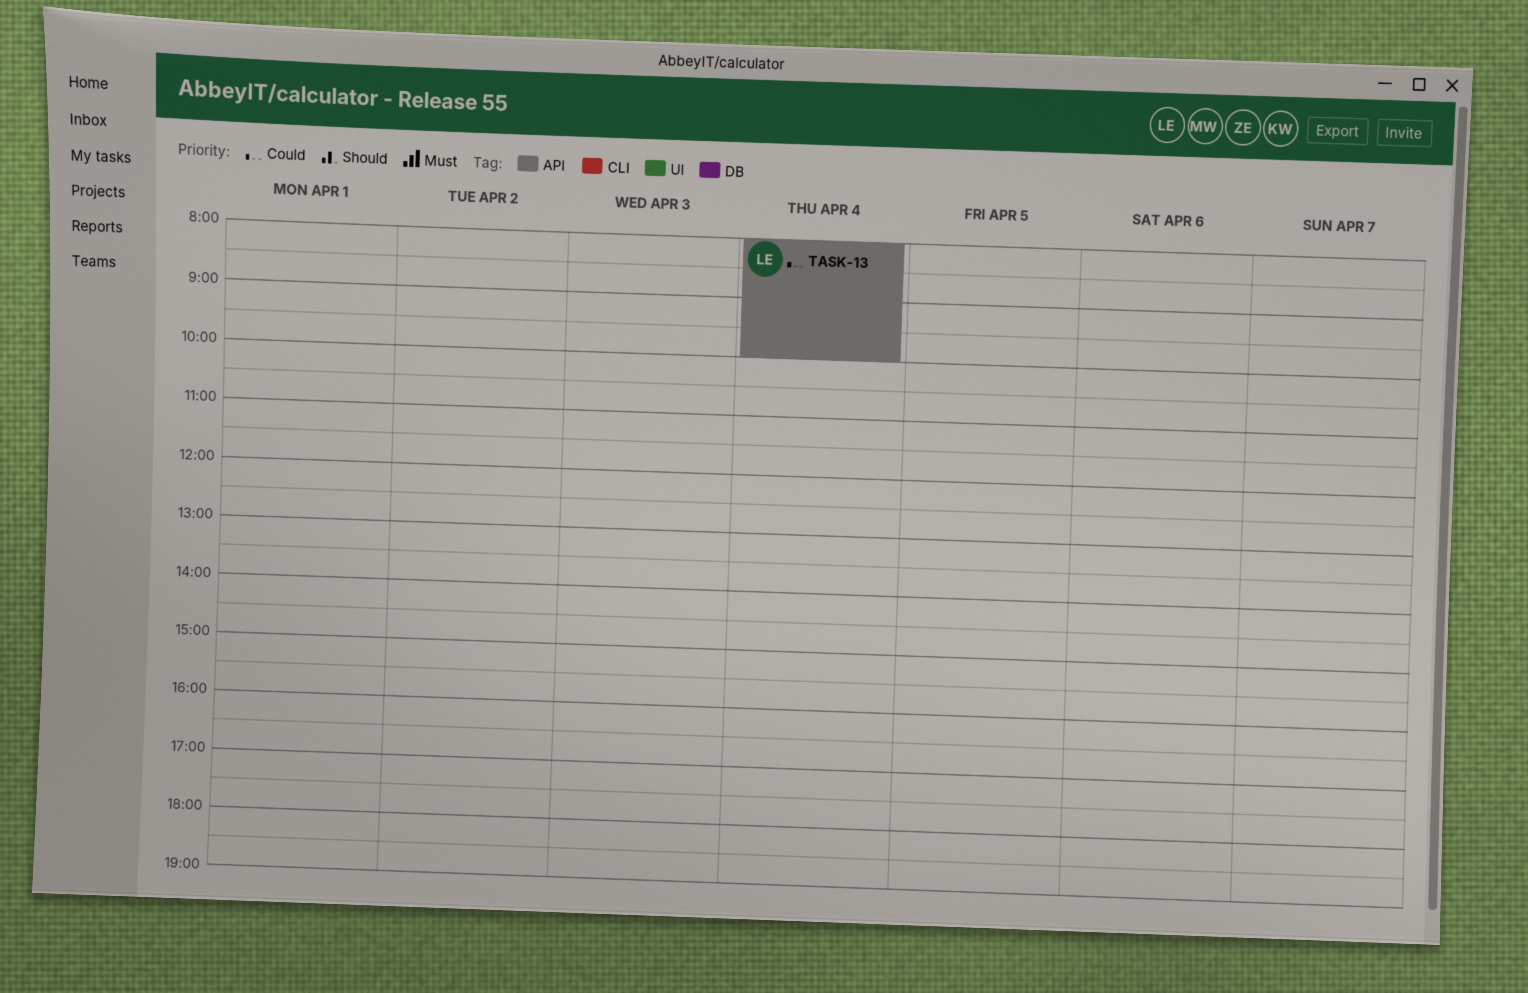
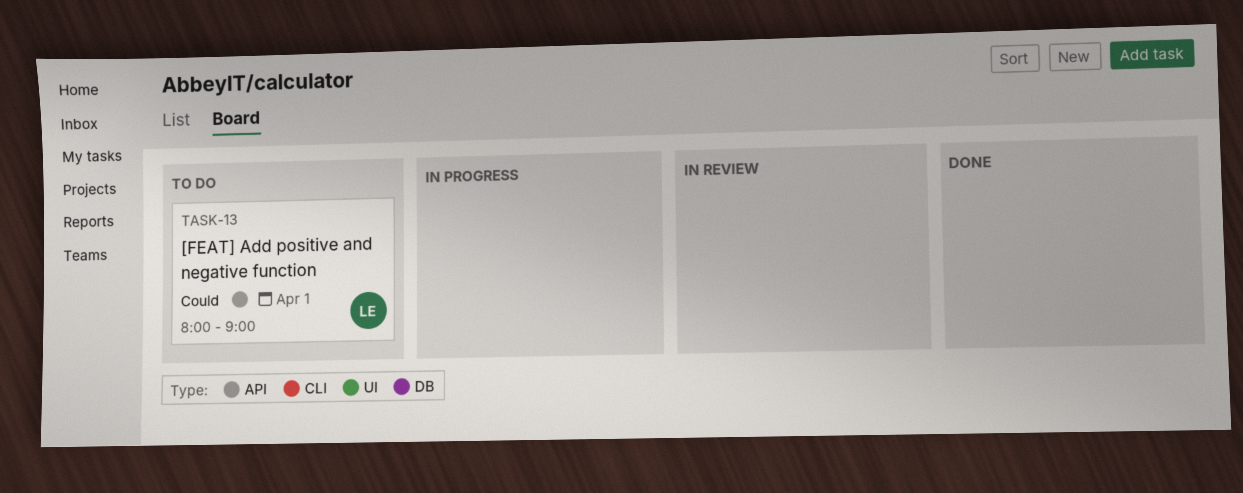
TASK-13, day: Apr 4 -> Apr 1
TASK-13, ends: 10:00 -> 09:00

